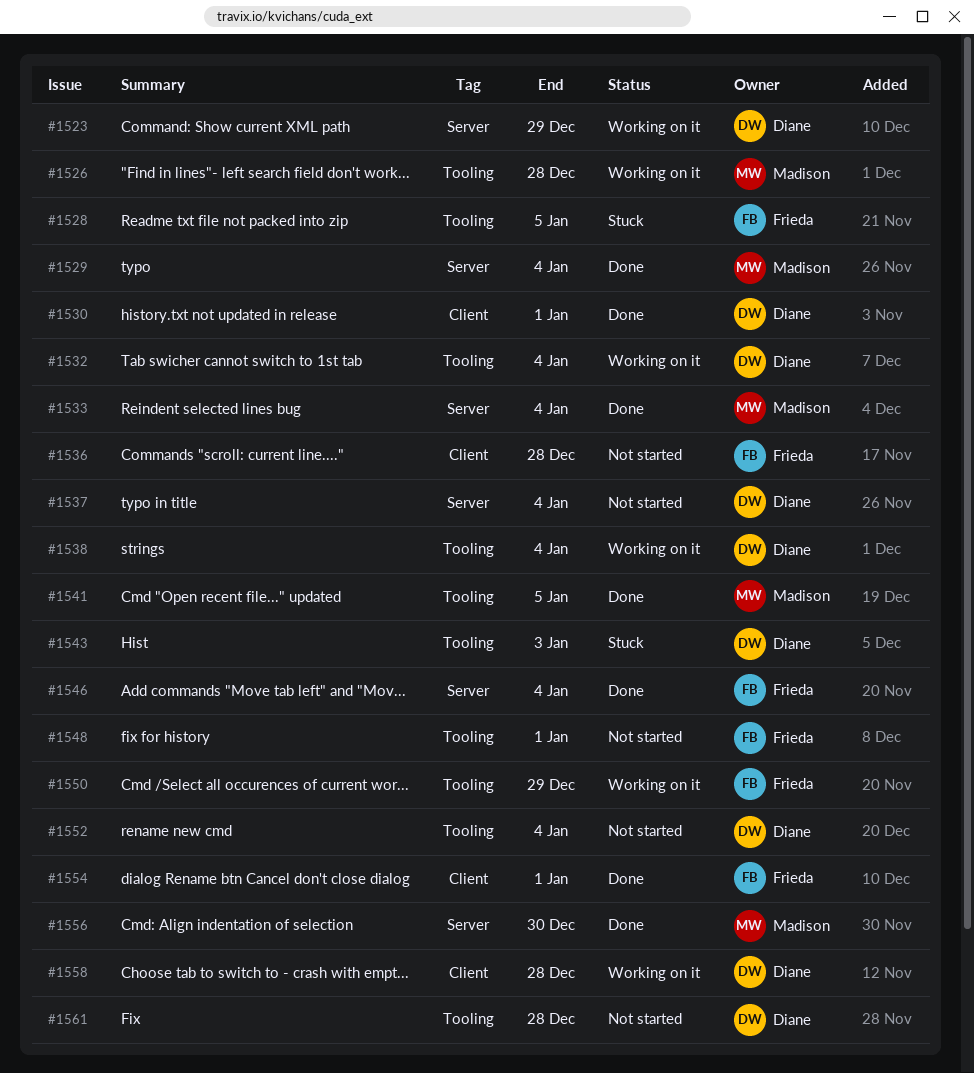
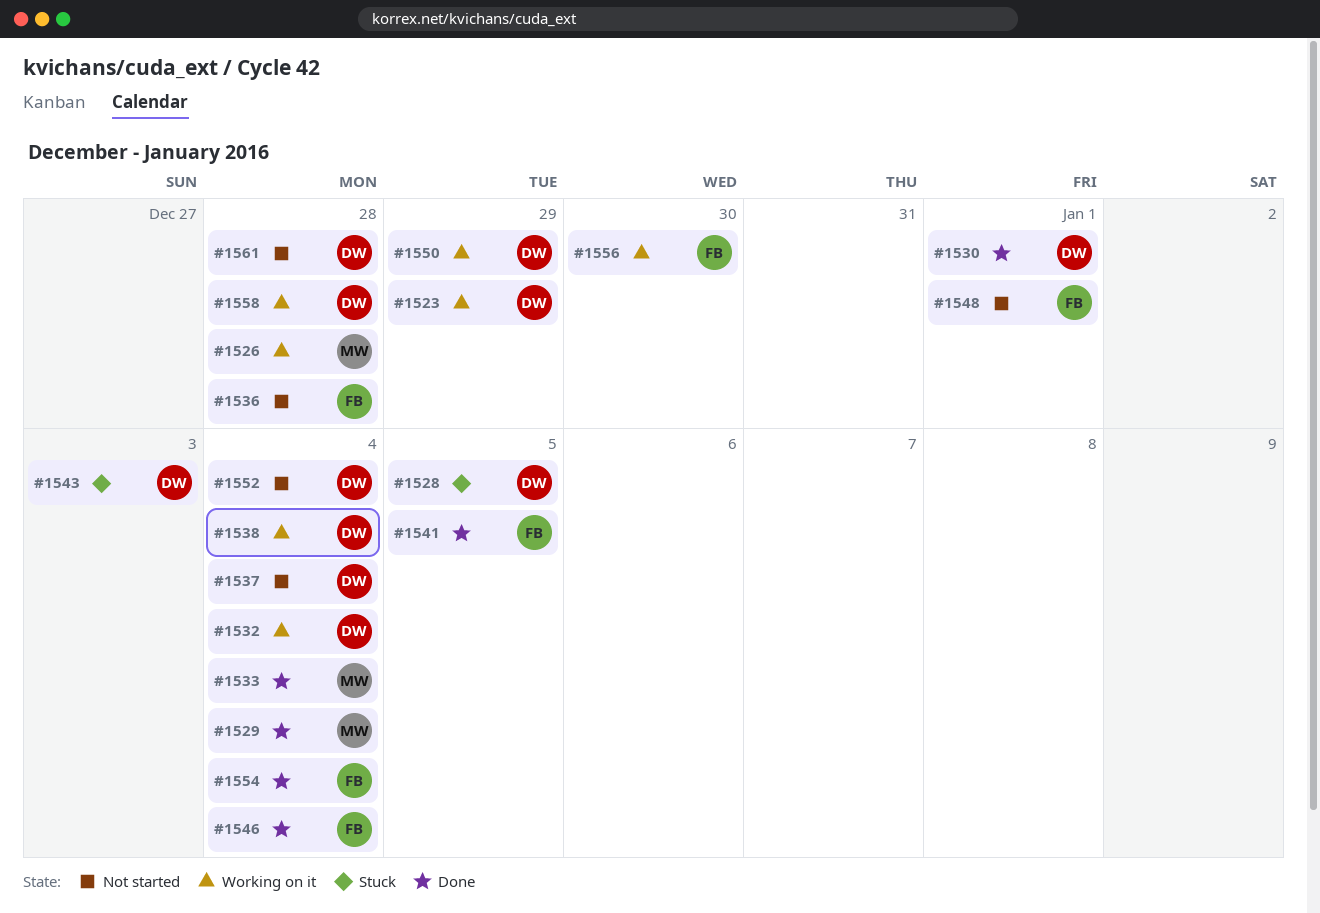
#1528, owner: Frieda -> Diane
#1541, owner: Madison -> Frieda
#1550, owner: Frieda -> Diane
#1554, due: Jan 1 -> Jan 4
#1556, status: Done -> Working on it
#1556, owner: Madison -> Frieda

